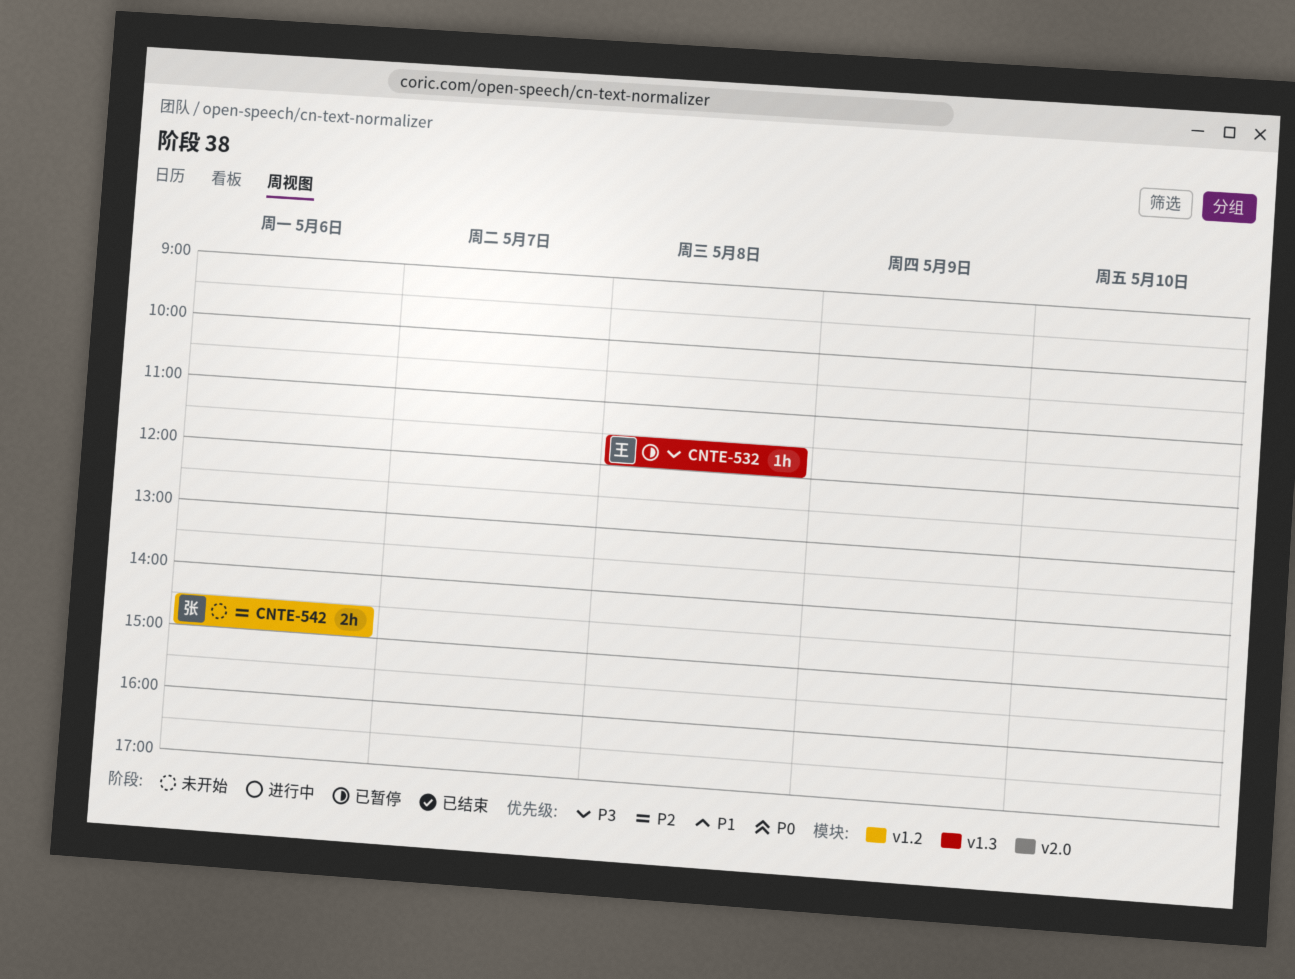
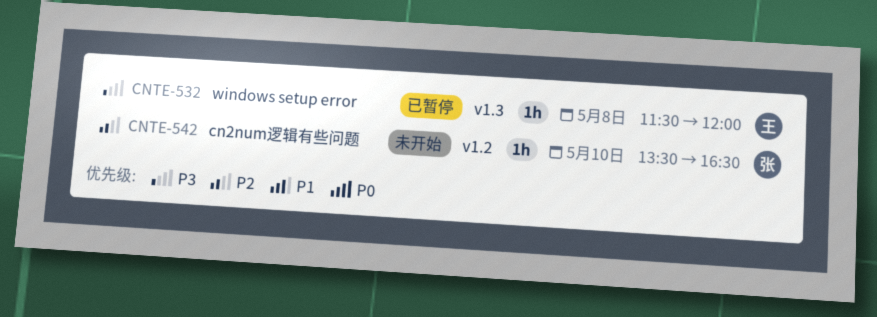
CNTE-542, estimate: 2h -> 1h
CNTE-542, day: May 6 -> May 10
CNTE-542, begins: 14:30 -> 13:30
CNTE-542, ends: 15:00 -> 16:30

